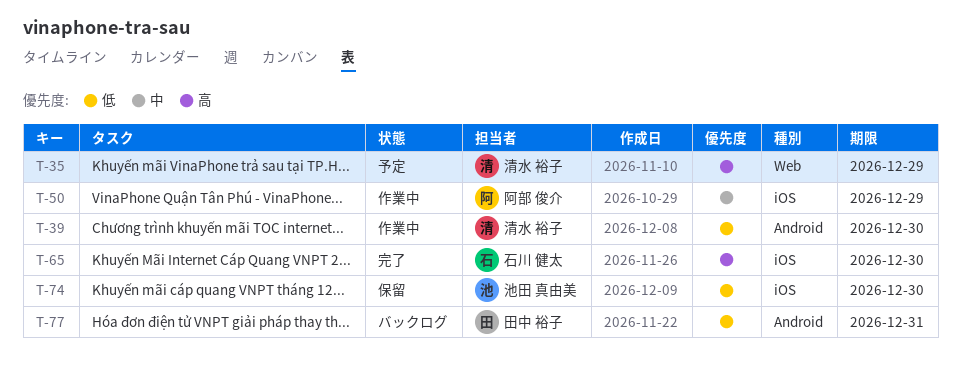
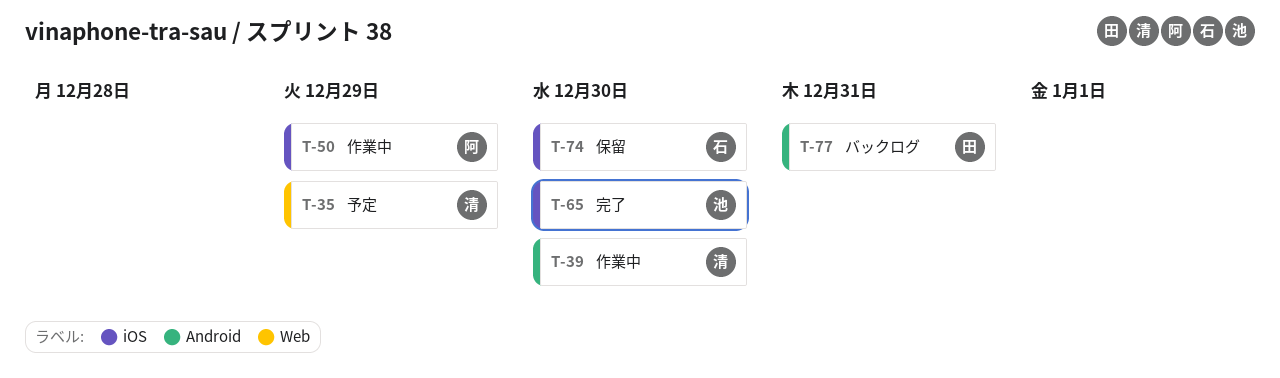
T-65, owner: 石川 健太 -> 池田 真由美
T-74, owner: 池田 真由美 -> 石川 健太

